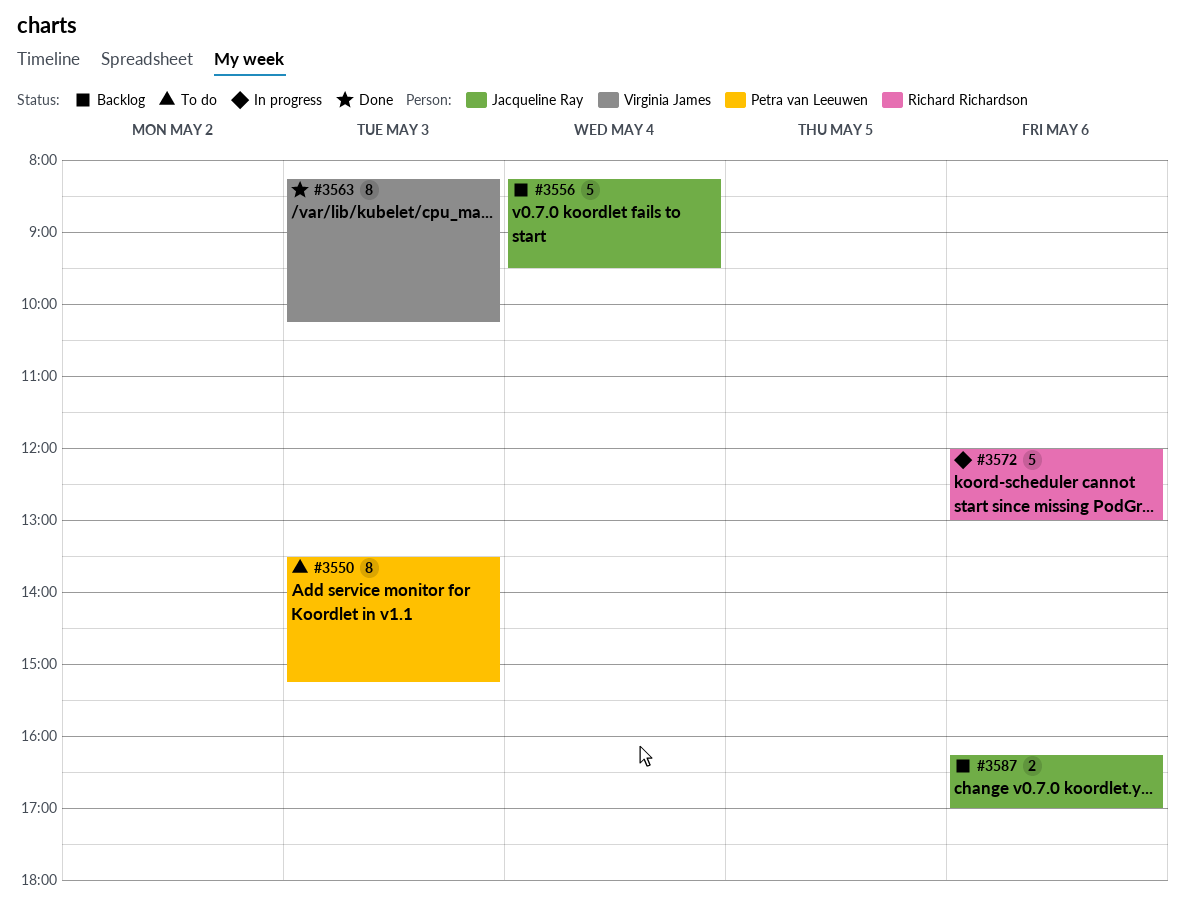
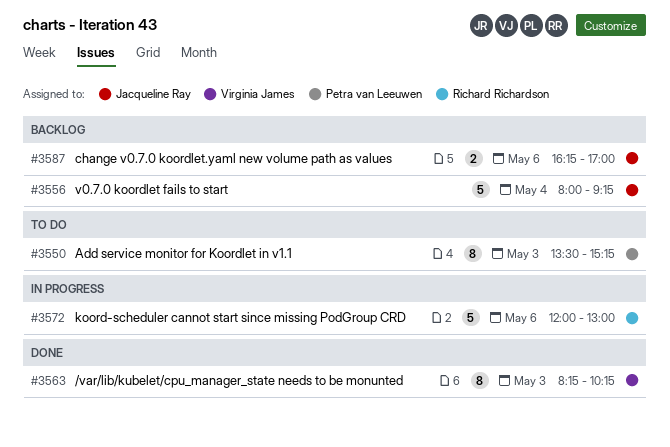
#3556, begins: 08:15 -> 08:00
#3556, ends: 09:30 -> 09:15

